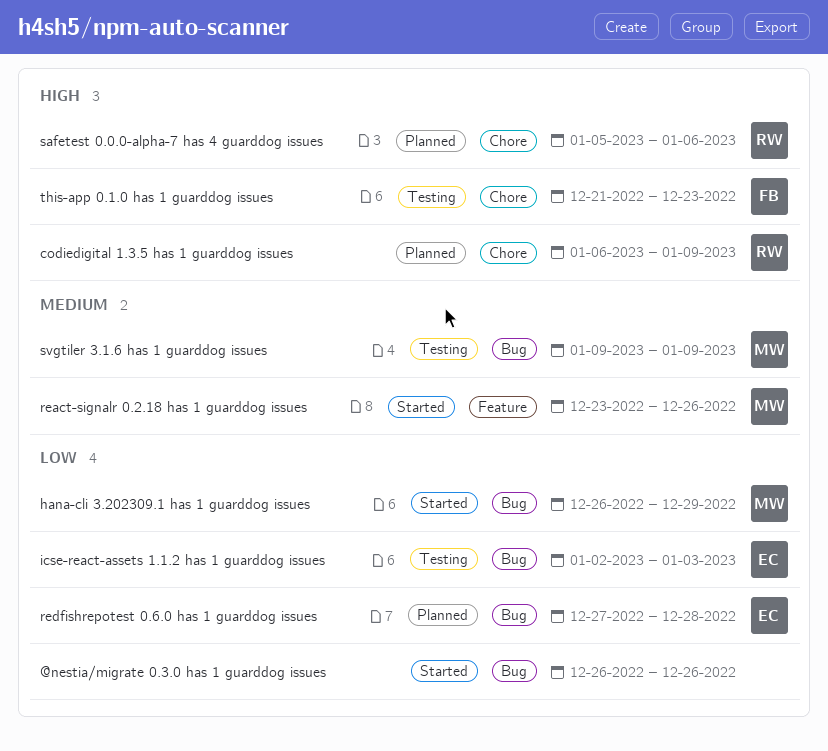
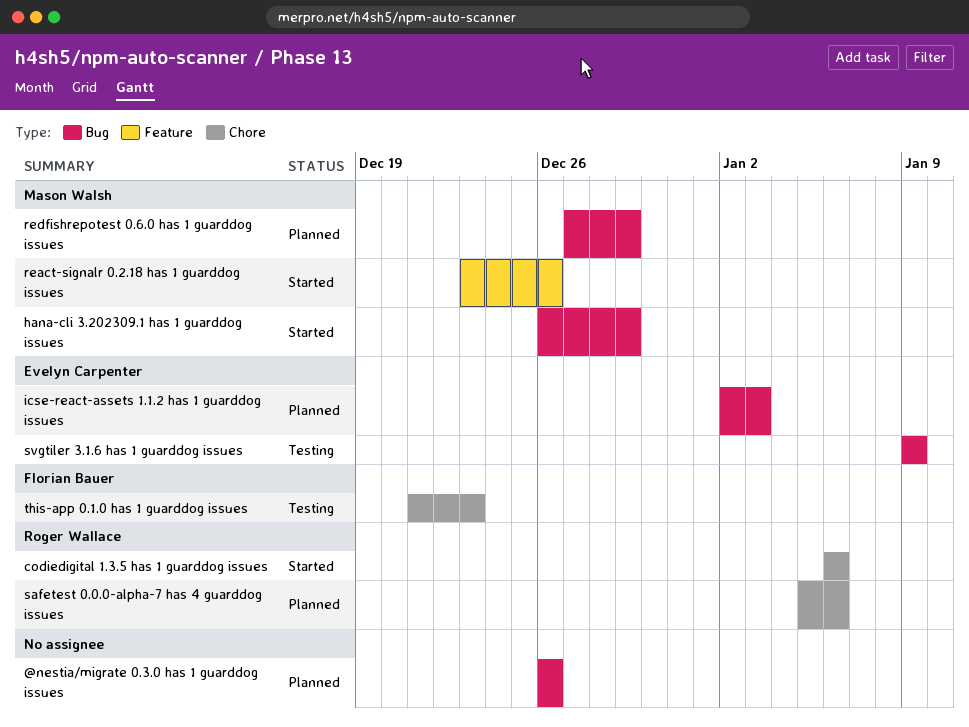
@nestia/migrate 0.3.0 has 1 guarddog issues, status: Started -> Planned
codiedigital 1.3.5 has 1 guarddog issues, status: Planned -> Started
codiedigital 1.3.5 has 1 guarddog issues, due: Jan 9 -> Jan 6
icse-react-assets 1.1.2 has 1 guarddog issues, status: Testing -> Planned
redfishrepotest 0.6.0 has 1 guarddog issues, owner: Evelyn Carpenter -> Mason Walsh
redfishrepotest 0.6.0 has 1 guarddog issues, due: Dec 28 -> Dec 29
svgtiler 3.1.6 has 1 guarddog issues, owner: Mason Walsh -> Evelyn Carpenter

